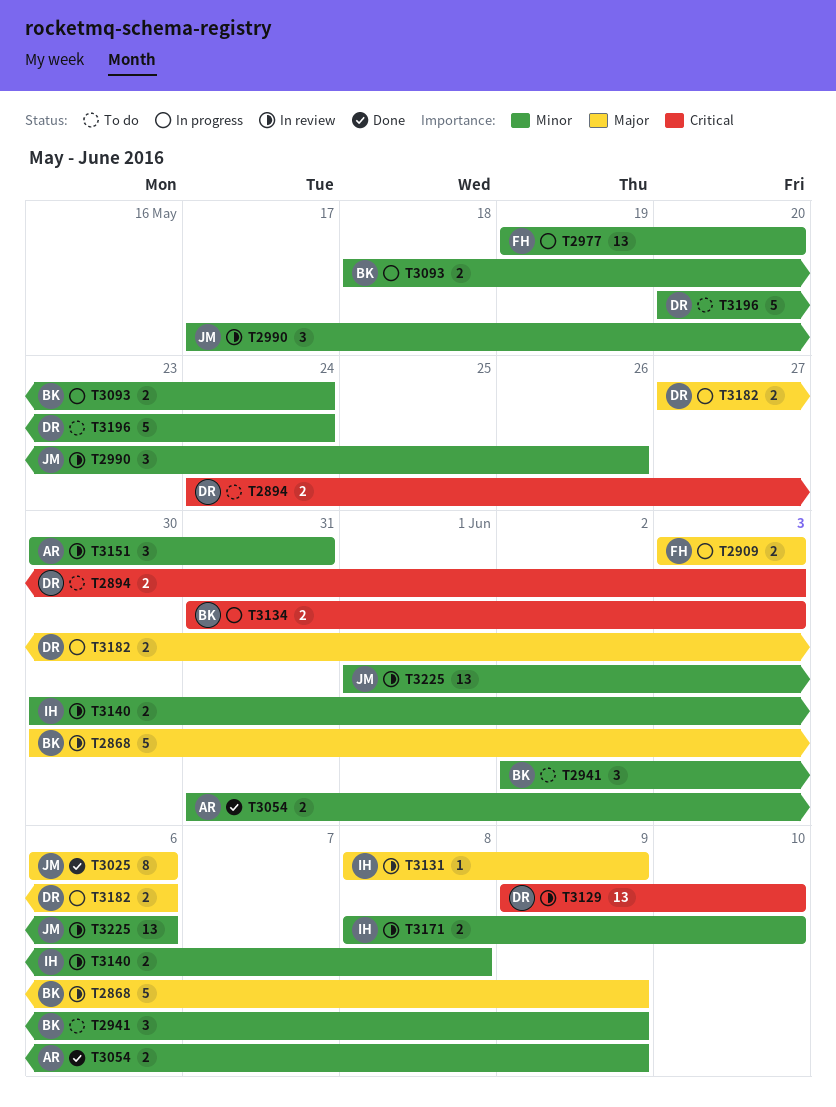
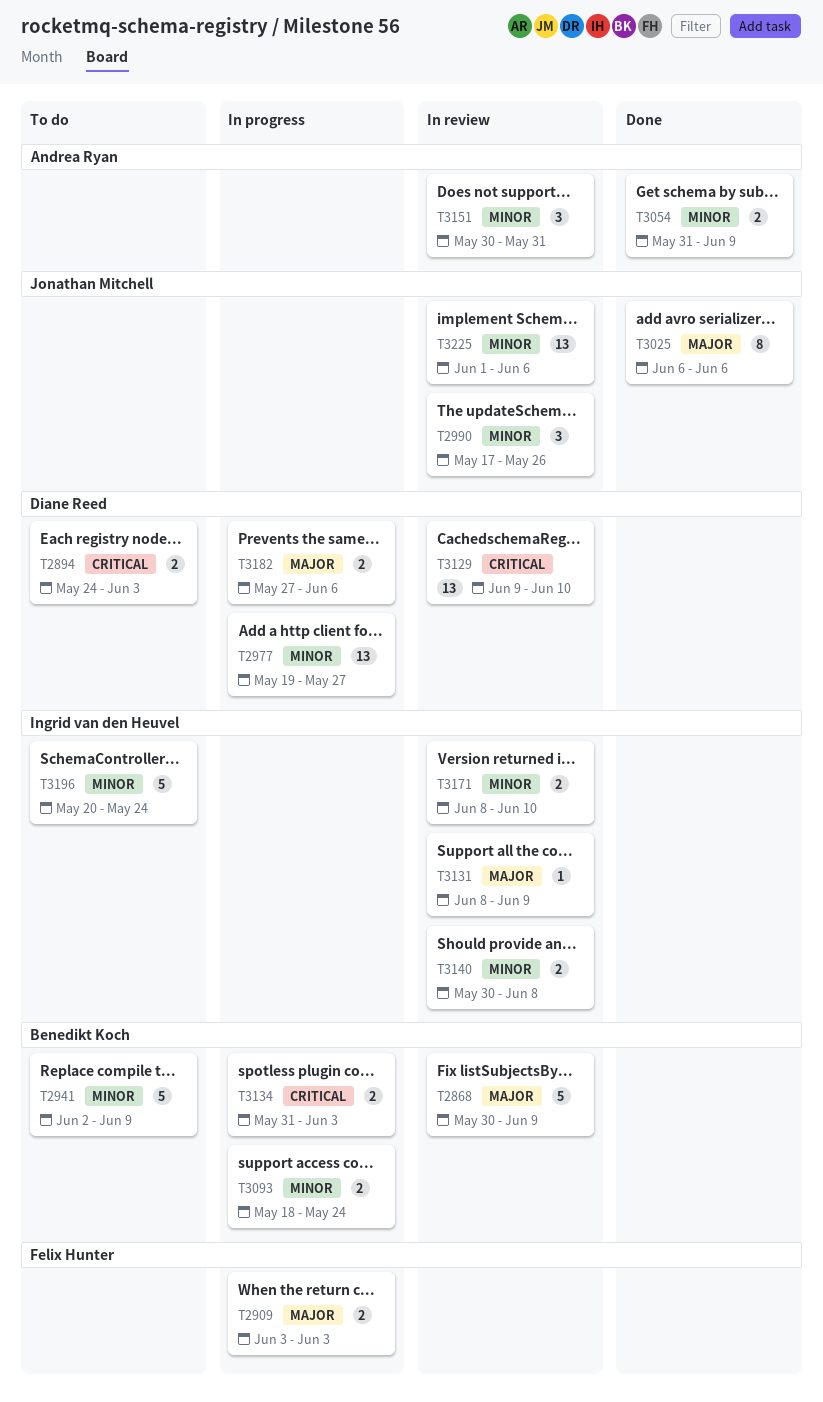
T2941, estimate: 3 -> 5
T2977, owner: Felix Hunter -> Diane Reed
T2977, due: May 20 -> May 27
T3196, owner: Diane Reed -> Ingrid van den Heuvel

